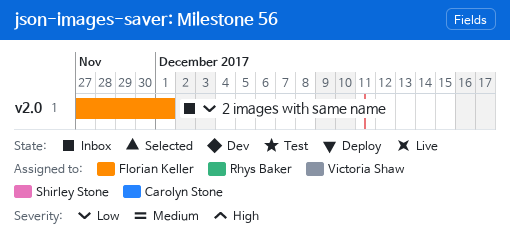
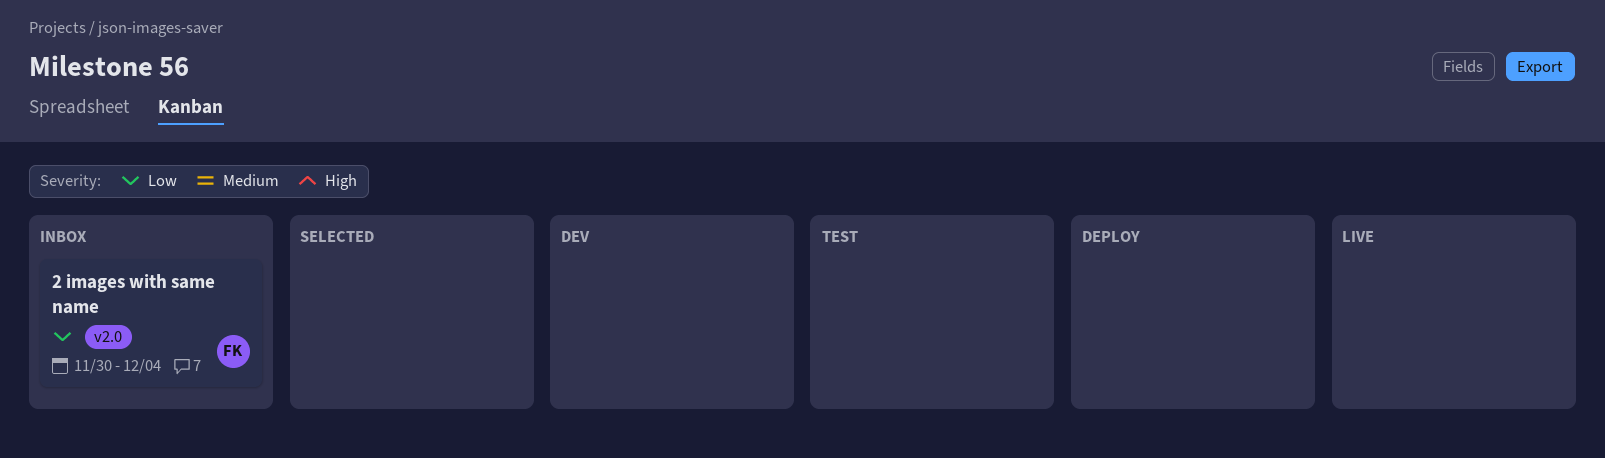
2 images with same name, start: Nov 27 -> Nov 30
2 images with same name, due: Dec 1 -> Dec 4

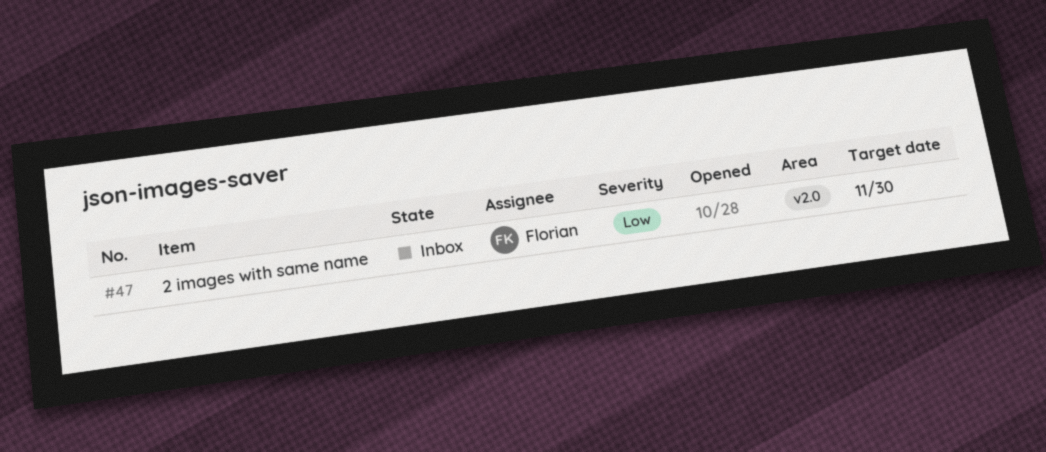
2 images with same name, due: Dec 4 -> Nov 30

